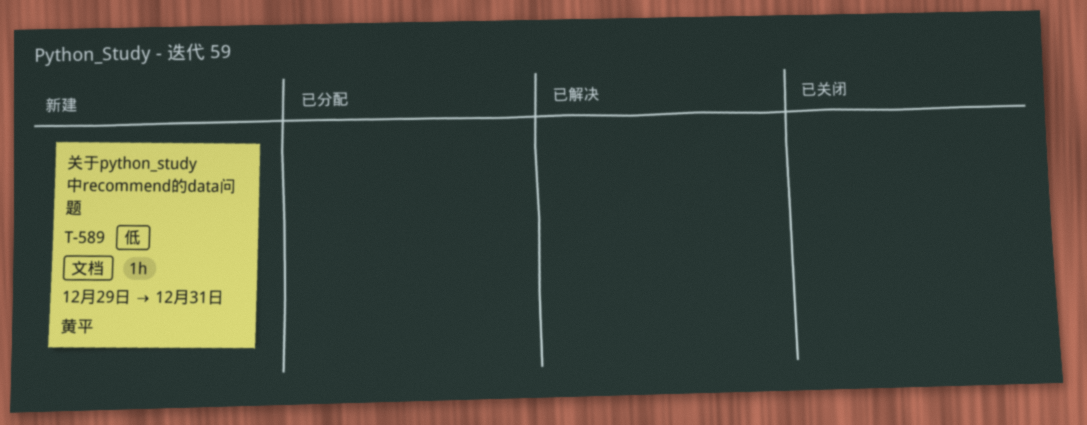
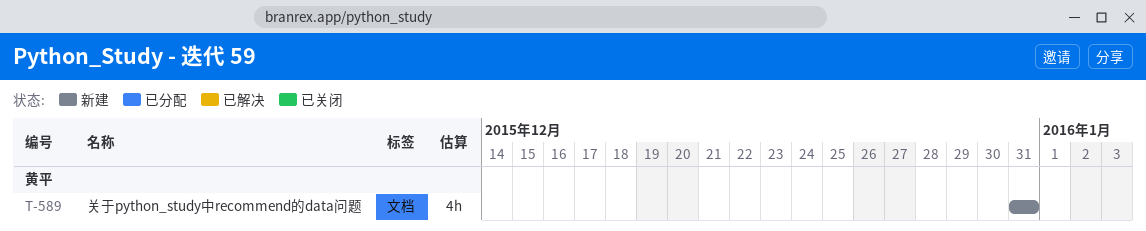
T-589, estimate: 1h -> 4h
T-589, start: Dec 29 -> Dec 31

